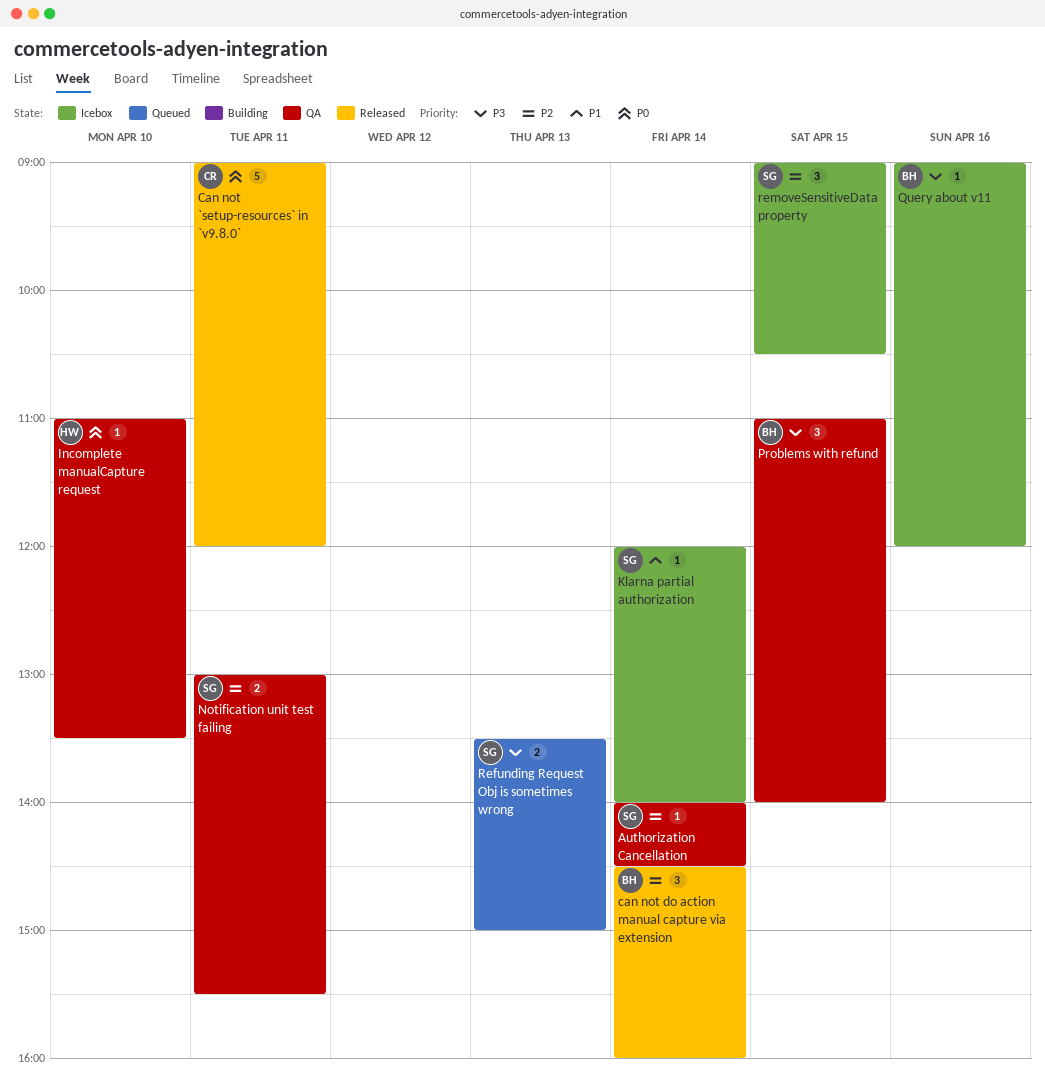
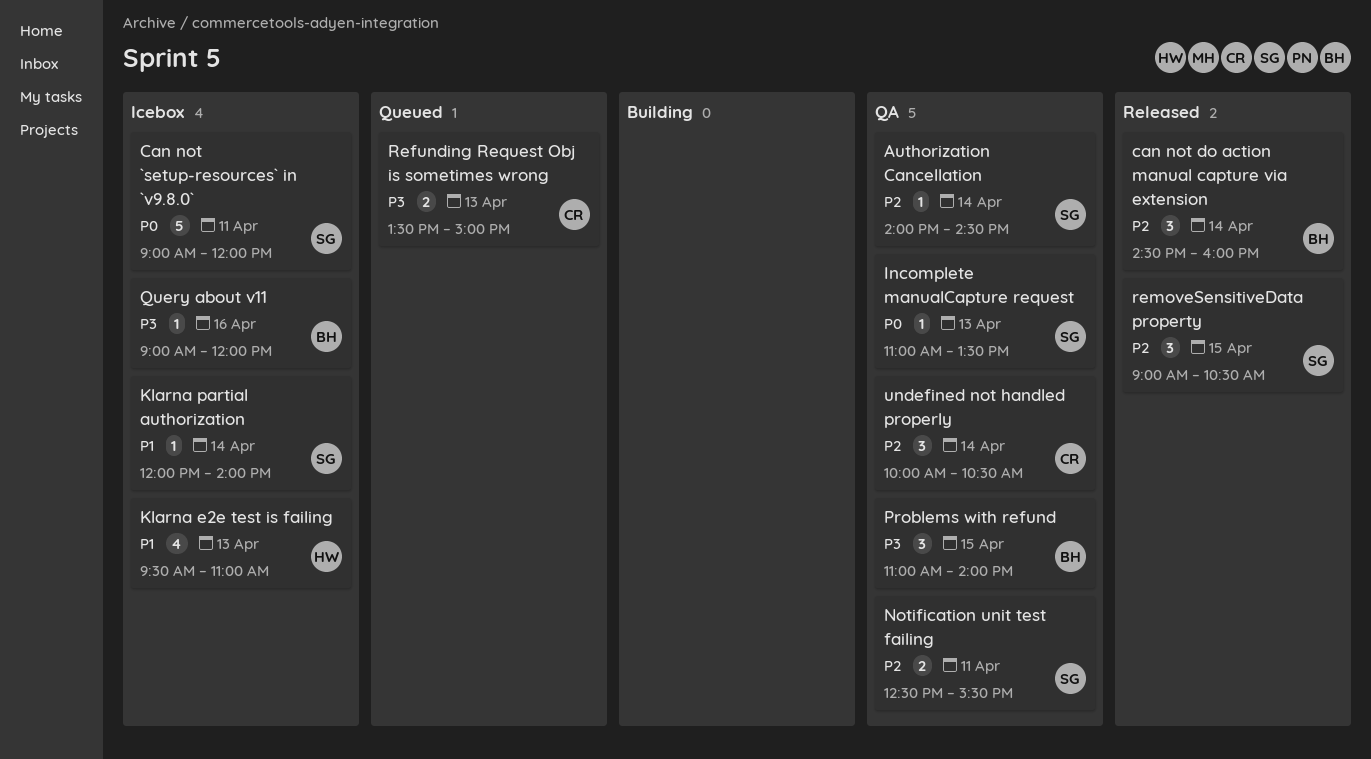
Can not `setup-resources` in `v9.8.0`, status: Released -> Icebox
Can not `setup-resources` in `v9.8.0`, owner: CR -> SG
Incomplete manualCapture request, owner: HW -> SG
Incomplete manualCapture request, day: Apr 10 -> Apr 13
Klarna e2e test is failing: none -> present
Notification unit test failing, begins: 13:00 -> 12:30
Refunding Request Obj is sometimes wrong, owner: SG -> CR
removeSensitiveData property, status: Icebox -> Released
undefined not handled properly: none -> present

